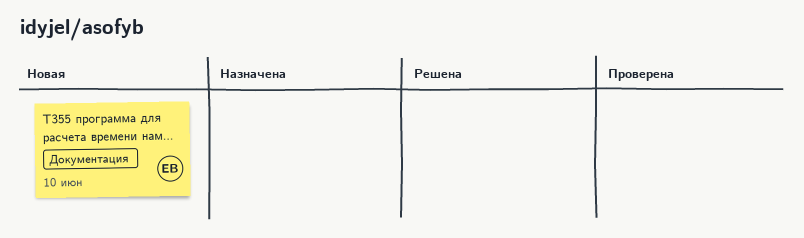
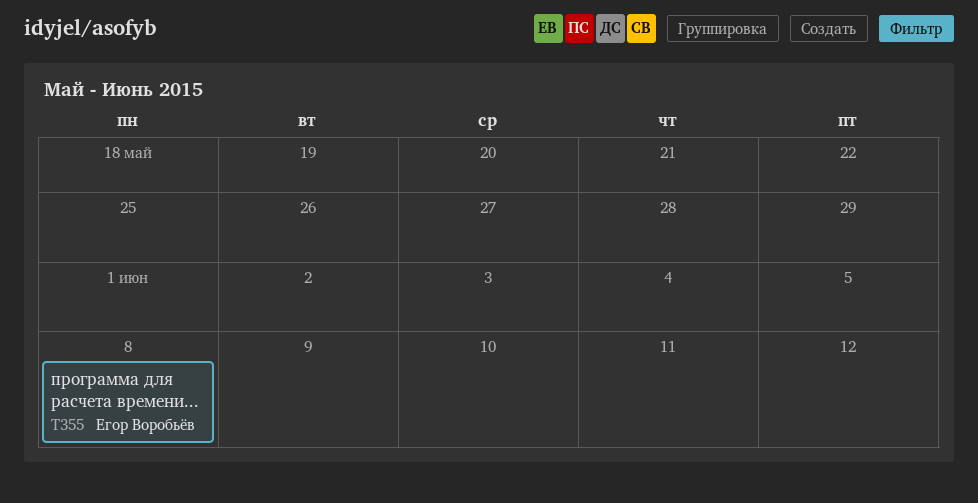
T355, due: Jun 10 -> Jun 8

